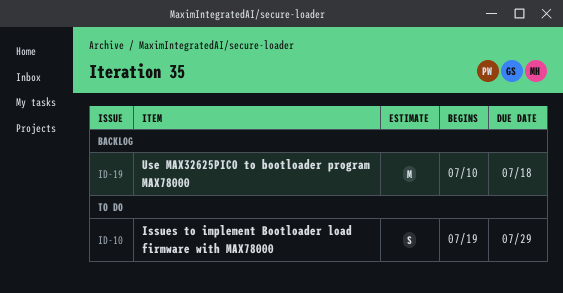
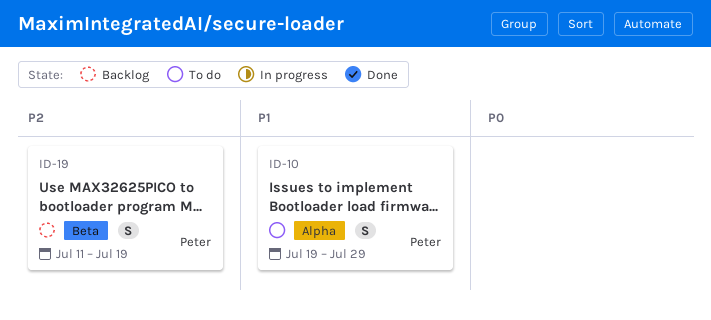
ID-19, estimate: M -> S
ID-19, start: Jul 10 -> Jul 11
ID-19, due: Jul 18 -> Jul 19

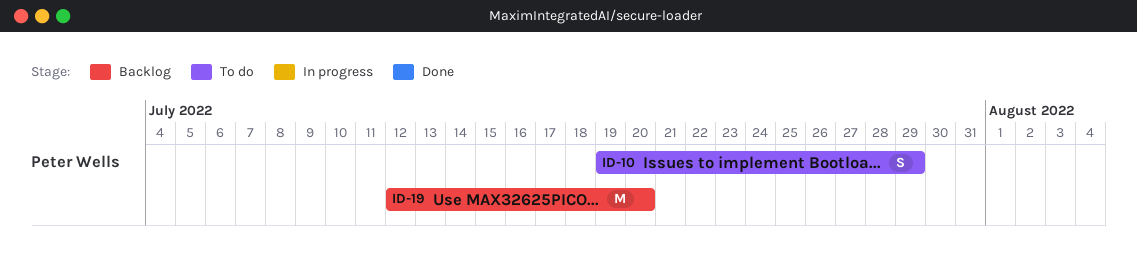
ID-19, estimate: S -> M
ID-19, start: Jul 11 -> Jul 12
ID-19, due: Jul 19 -> Jul 20

